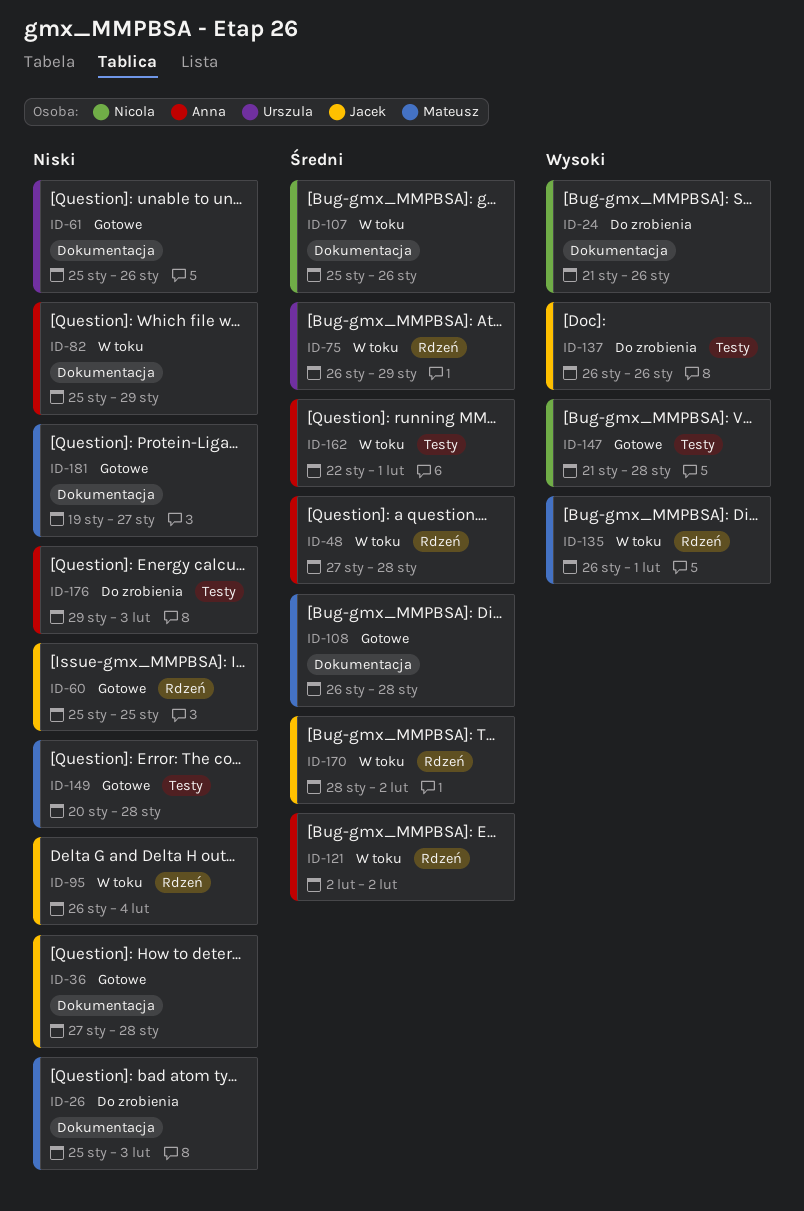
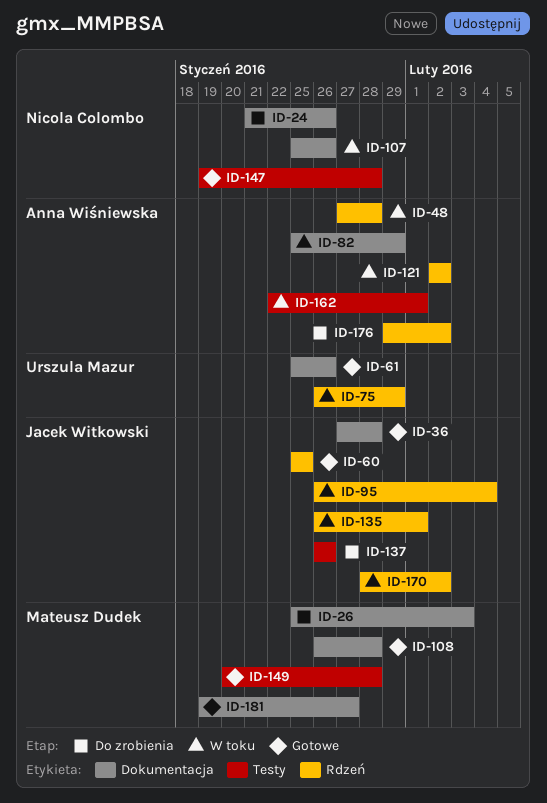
ID-135, owner: Mateusz Dudek -> Jacek Witkowski
ID-147, start: Jan 21 -> Jan 19
ID-176, label: Testy -> Rdzeń
ID-176, due: Feb 3 -> Feb 2

